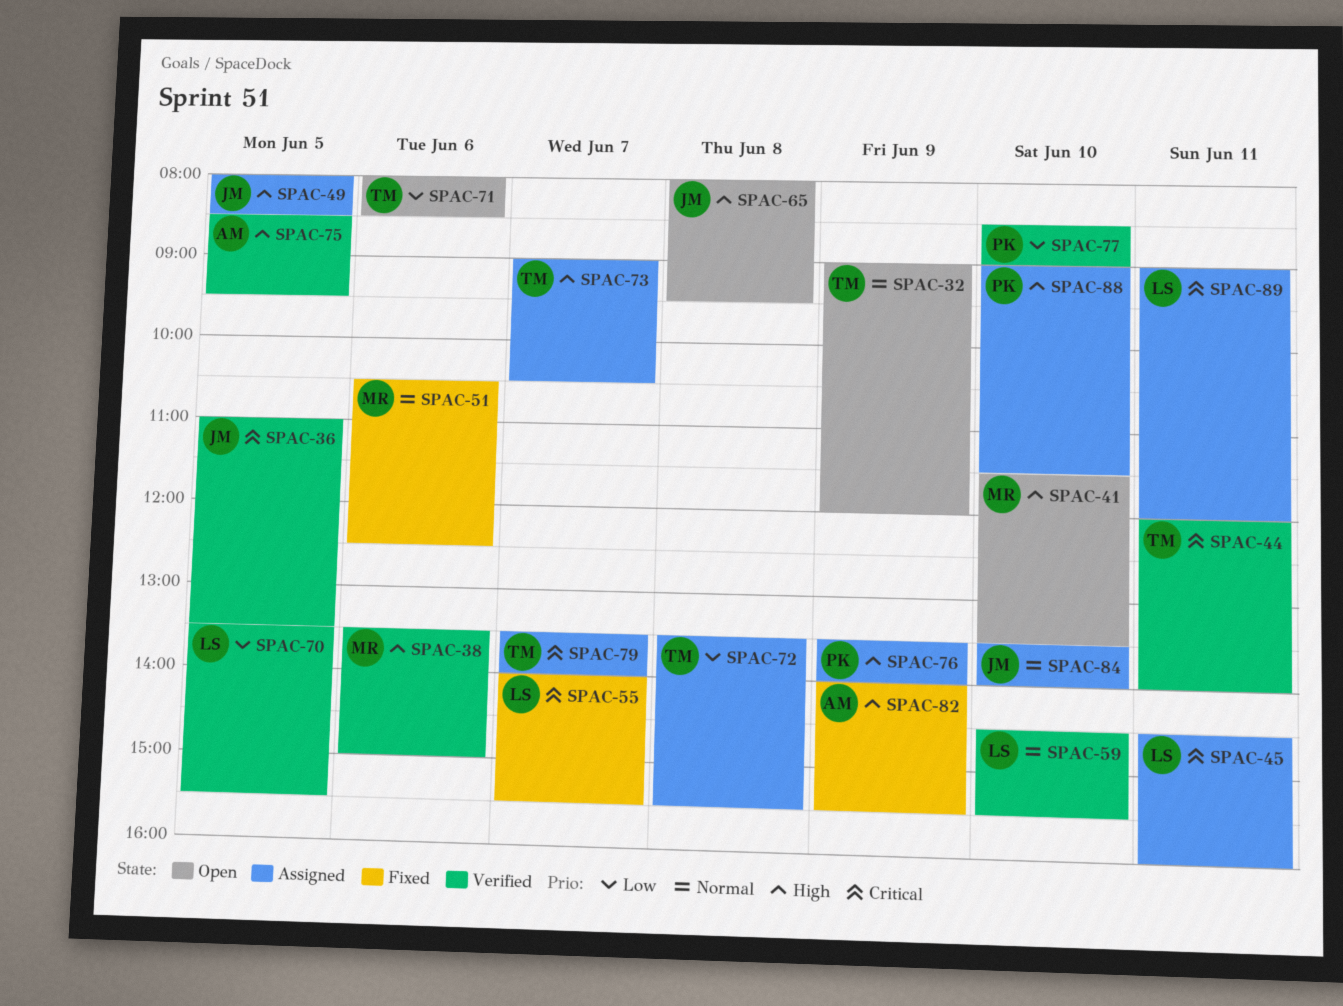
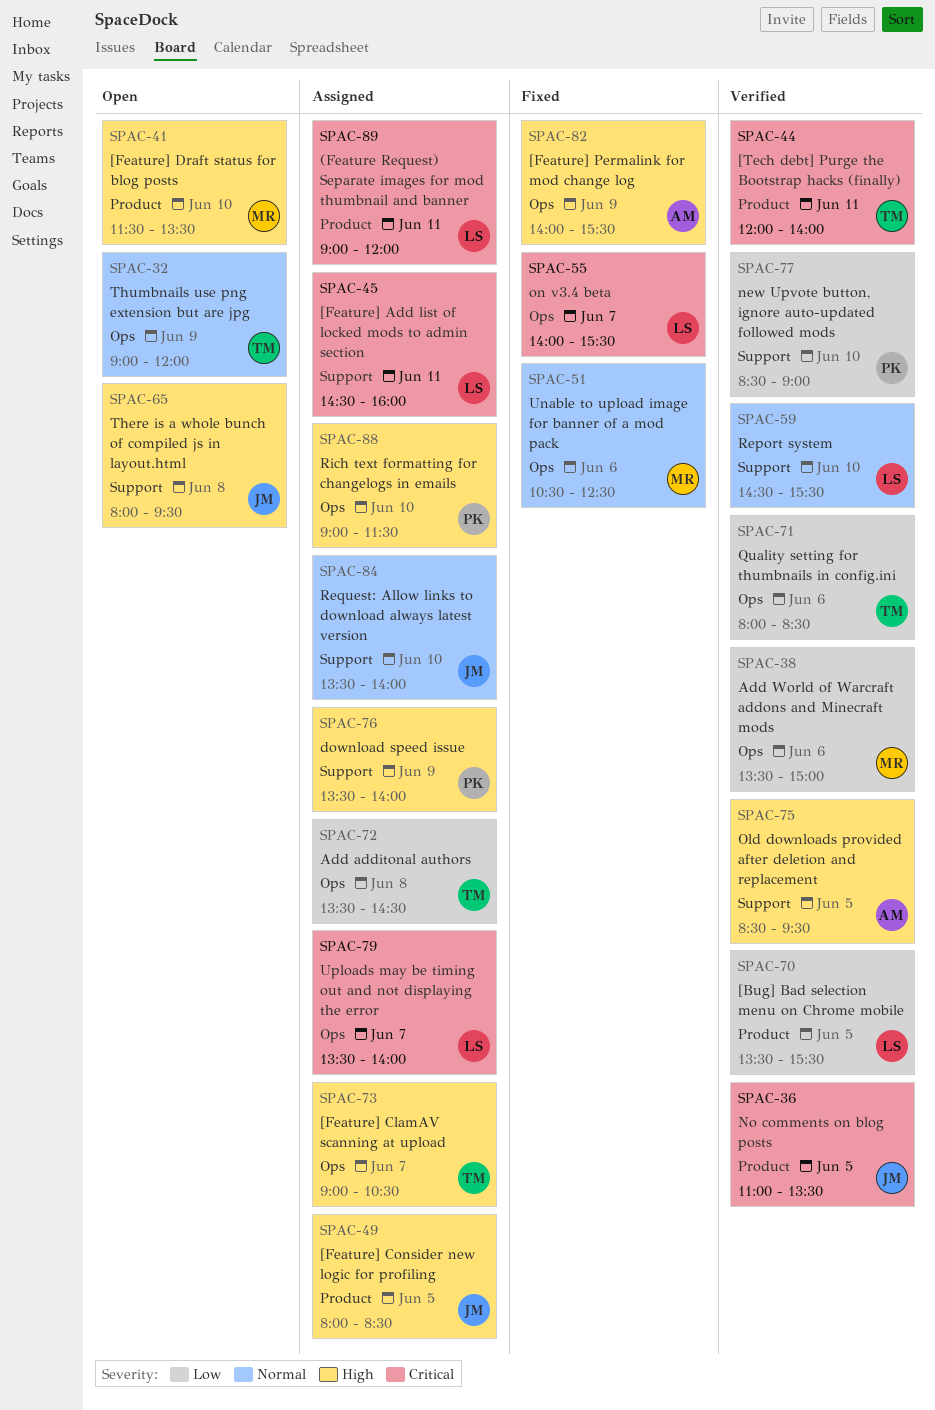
SPAC-38, priority: High -> Low
SPAC-71, status: Open -> Verified
SPAC-72, ends: 15:30 -> 14:30
SPAC-79, owner: TM -> LS

